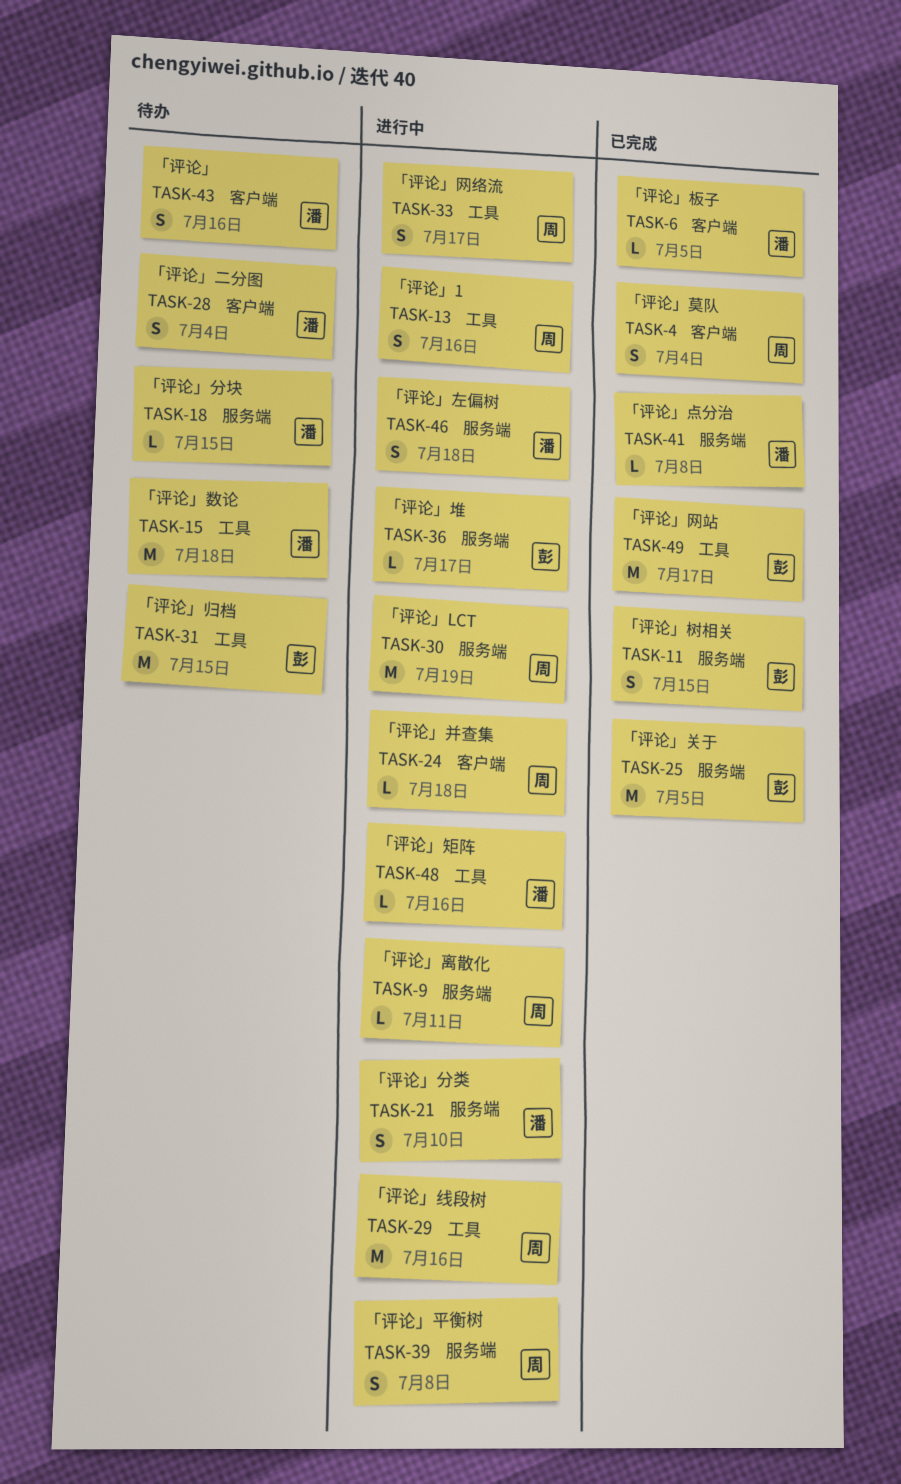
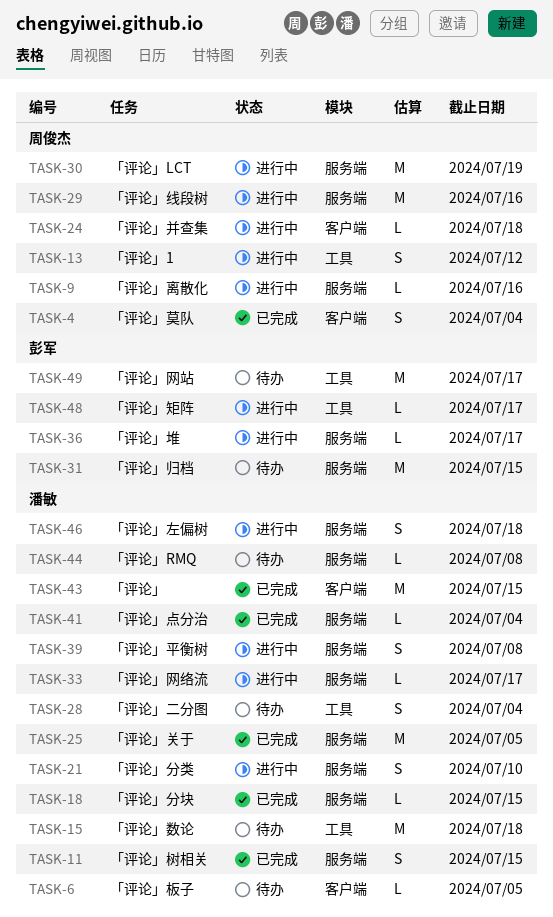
TASK-6, status: 已完成 -> 待办
TASK-9, due: Jul 11 -> Jul 16
TASK-11, owner: 彭军 -> 潘敏
TASK-13, due: Jul 16 -> Jul 12
TASK-18, status: 待办 -> 已完成
TASK-25, owner: 彭军 -> 潘敏
TASK-28, label: 客户端 -> 工具
TASK-29, label: 工具 -> 服务端
TASK-31, label: 工具 -> 服务端
TASK-33, owner: 周俊杰 -> 潘敏
TASK-33, label: 工具 -> 服务端
TASK-33, estimate: S -> L
TASK-39, owner: 周俊杰 -> 潘敏
TASK-41, due: Jul 8 -> Jul 4
TASK-43, status: 待办 -> 已完成
TASK-43, estimate: S -> M
TASK-43, due: Jul 16 -> Jul 15
TASK-44: none -> present
TASK-48, owner: 潘敏 -> 彭军
TASK-48, due: Jul 16 -> Jul 17
TASK-49, status: 已完成 -> 待办

